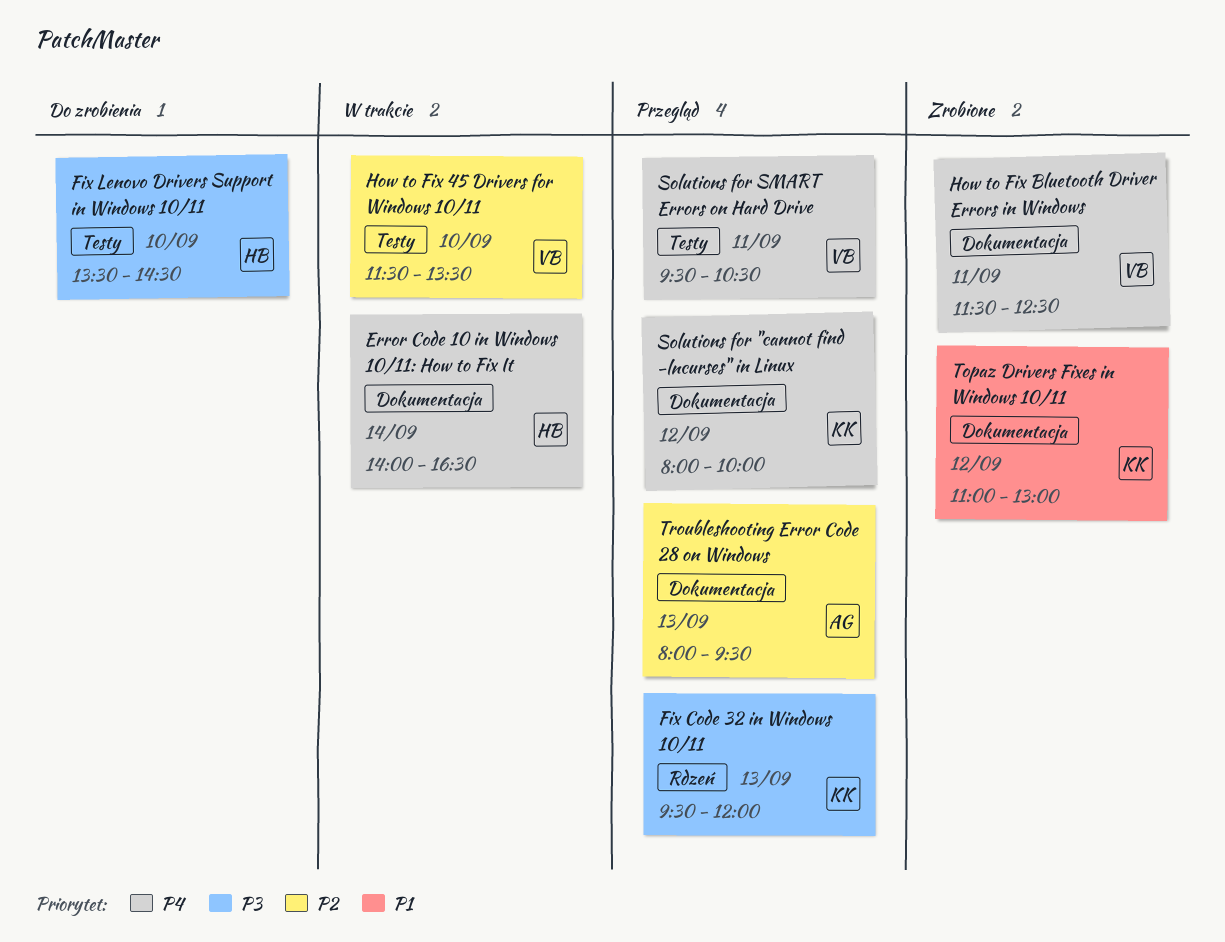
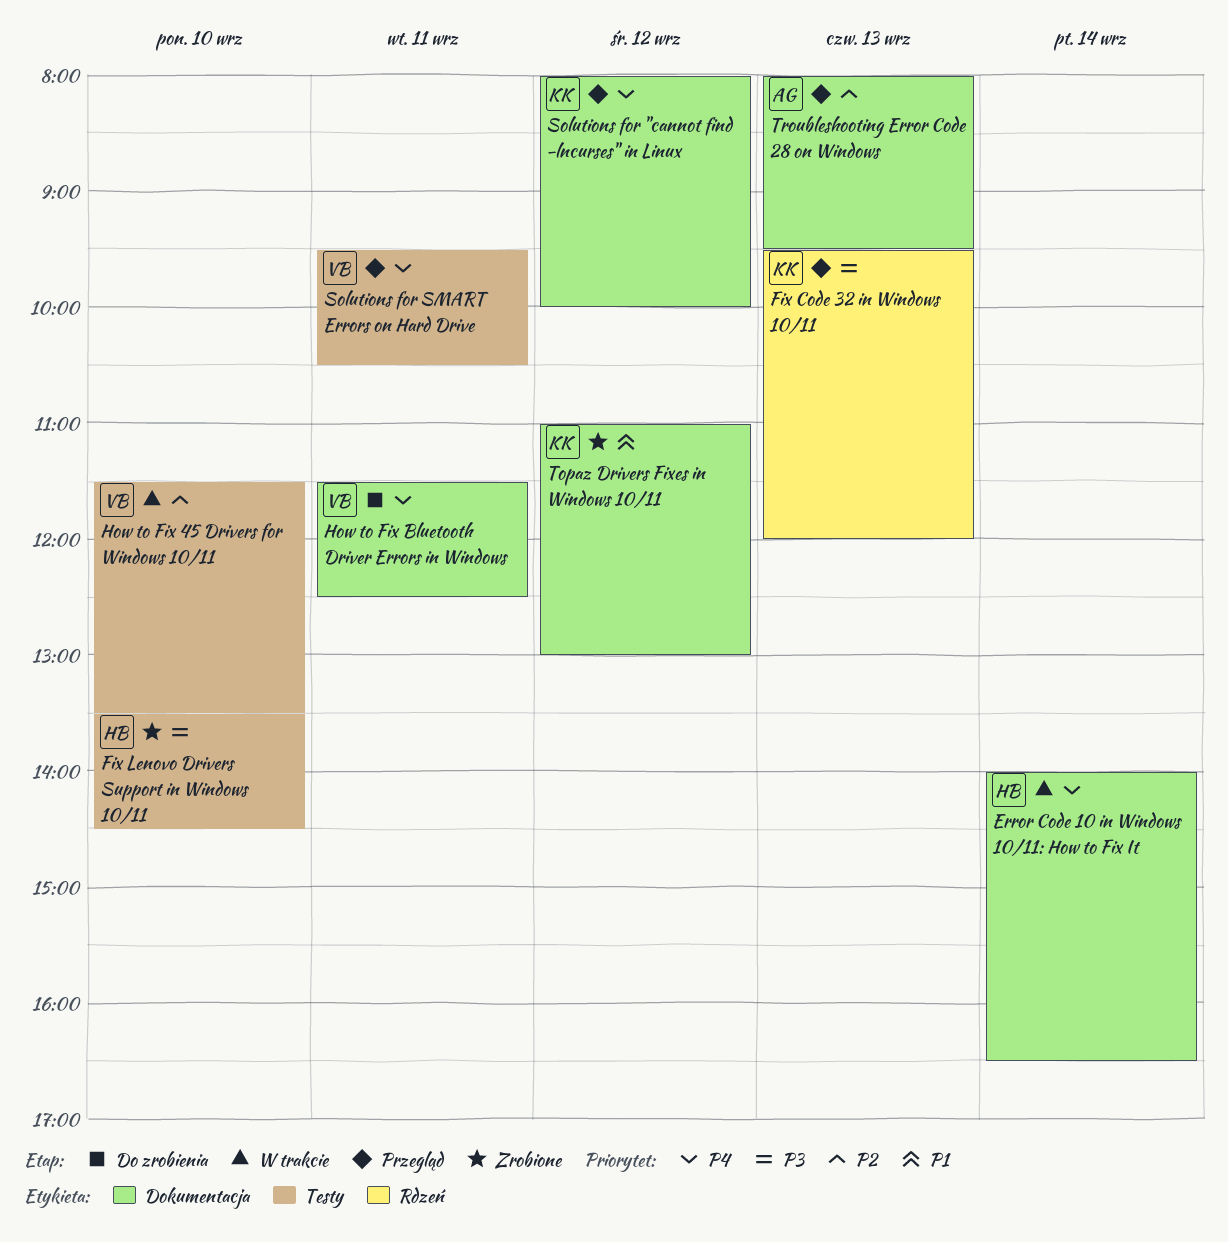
Fix Lenovo Drivers Support in Windows 10/11, status: Do zrobienia -> Zrobione
How to Fix Bluetooth Driver Errors in Windows, status: Zrobione -> Do zrobienia

